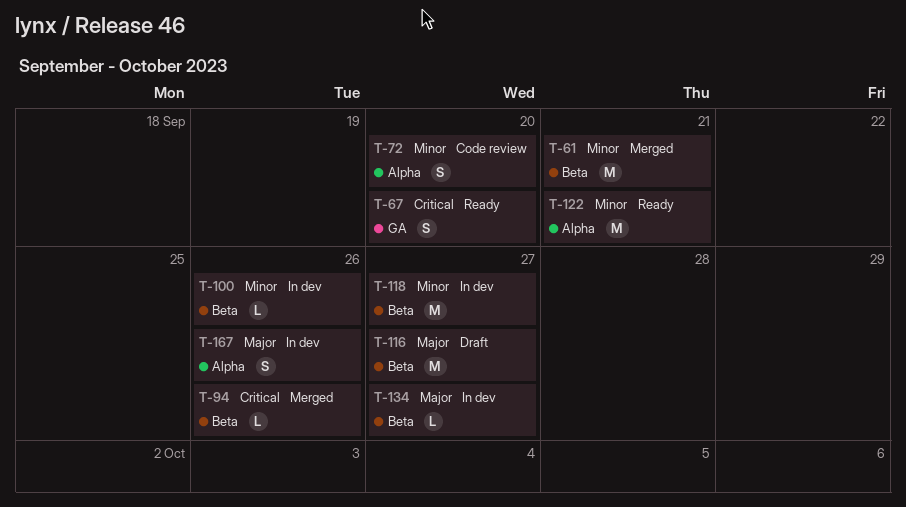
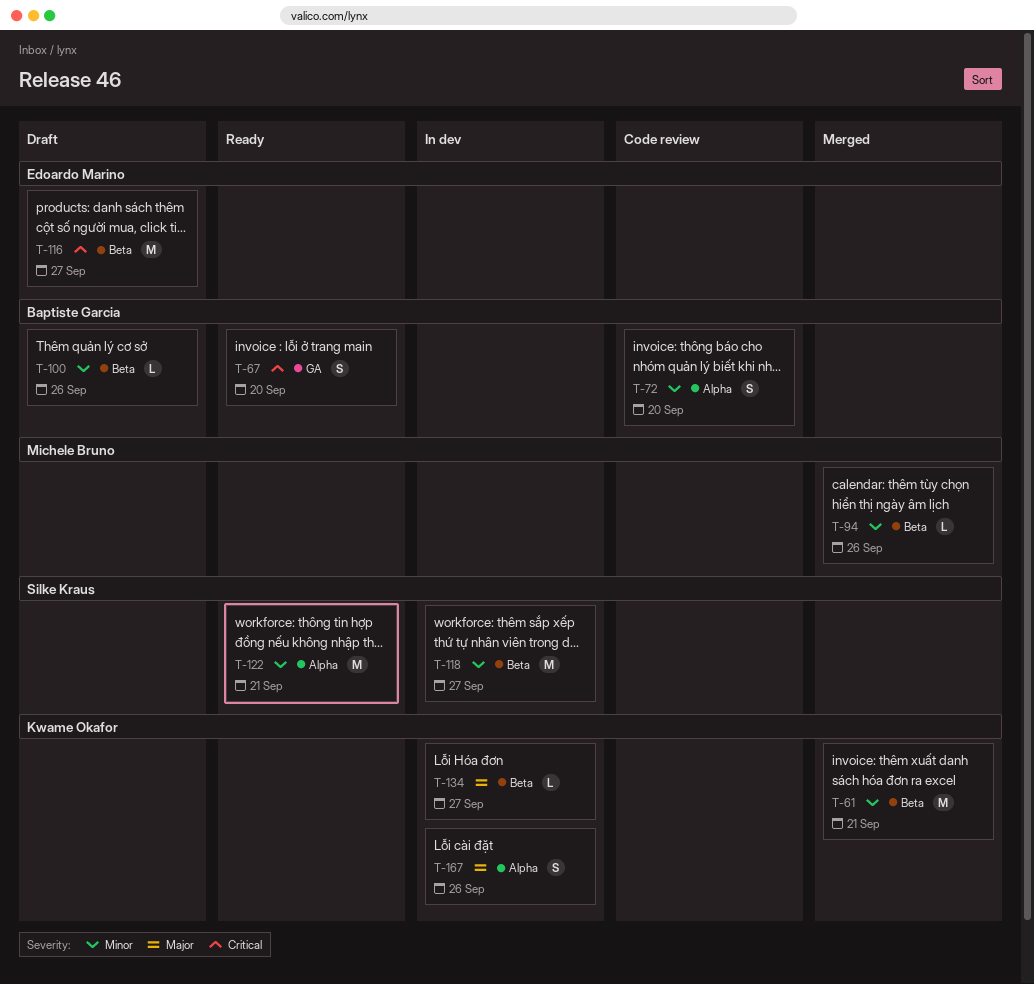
T-94, priority: Critical -> Minor
T-100, status: In dev -> Draft
T-116, priority: Major -> Critical

